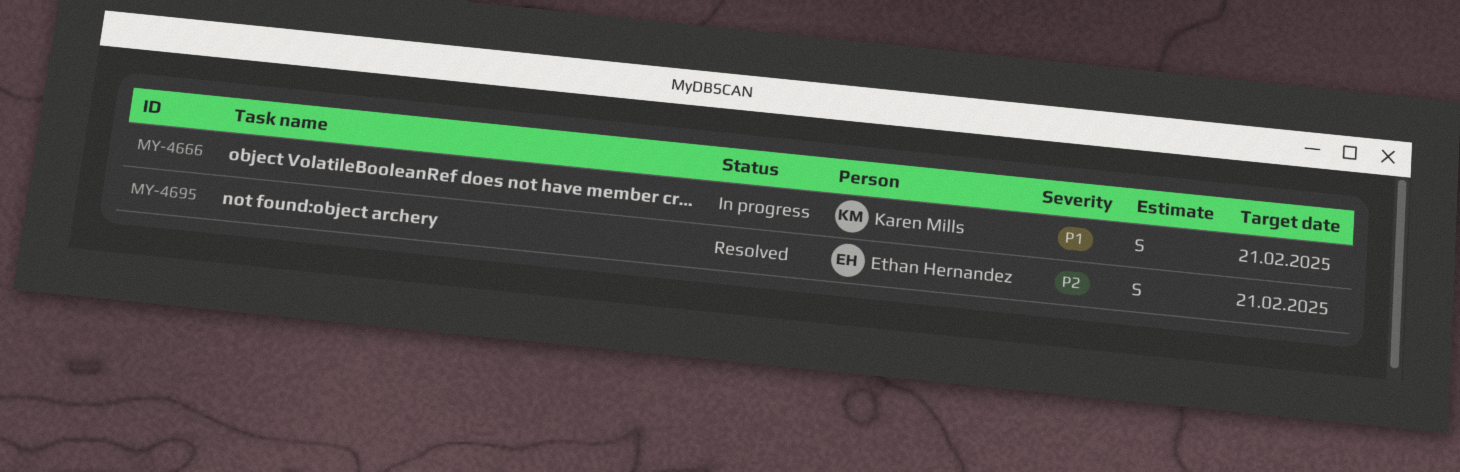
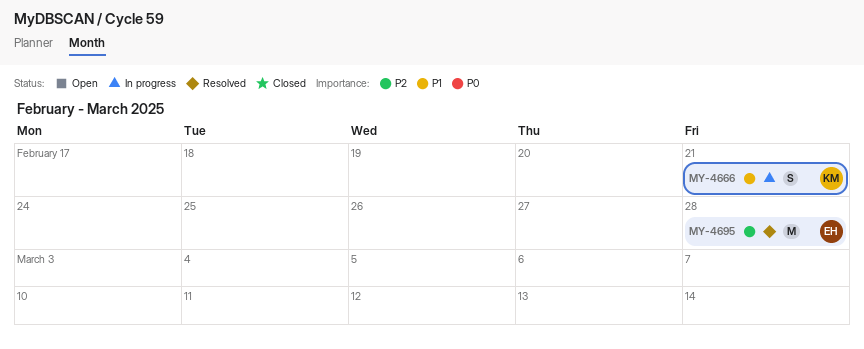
MY-4695, estimate: S -> M
MY-4695, due: Feb 21 -> Feb 28

